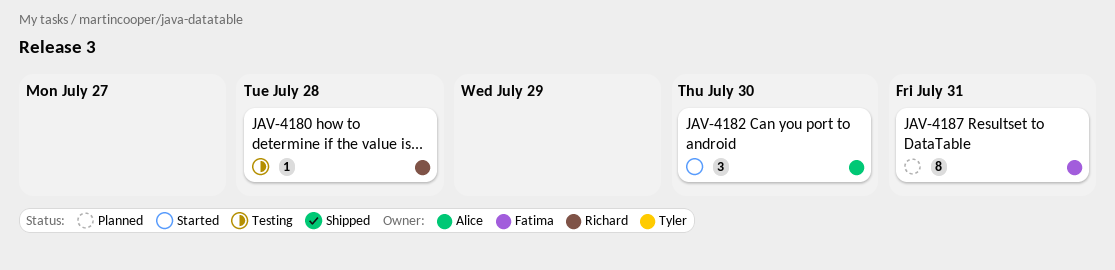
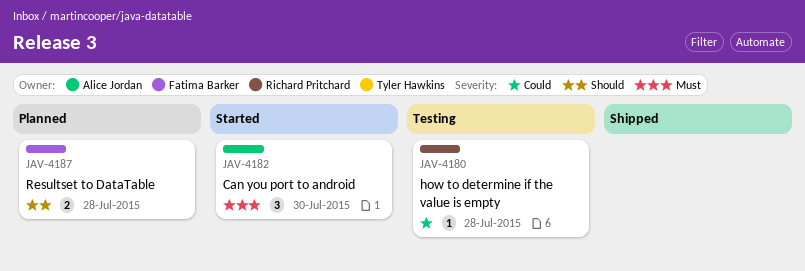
JAV-4187, estimate: 8 -> 2
JAV-4187, due: Jul 31 -> Jul 28

